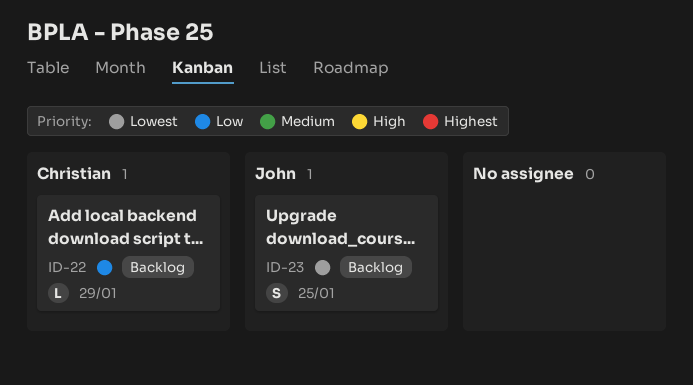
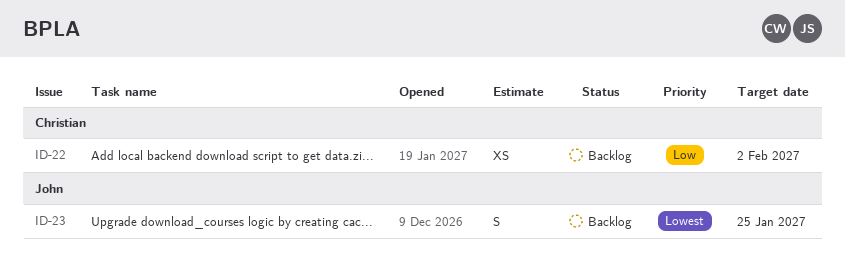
ID-22, estimate: L -> XS
ID-22, due: Jan 29 -> Feb 2

